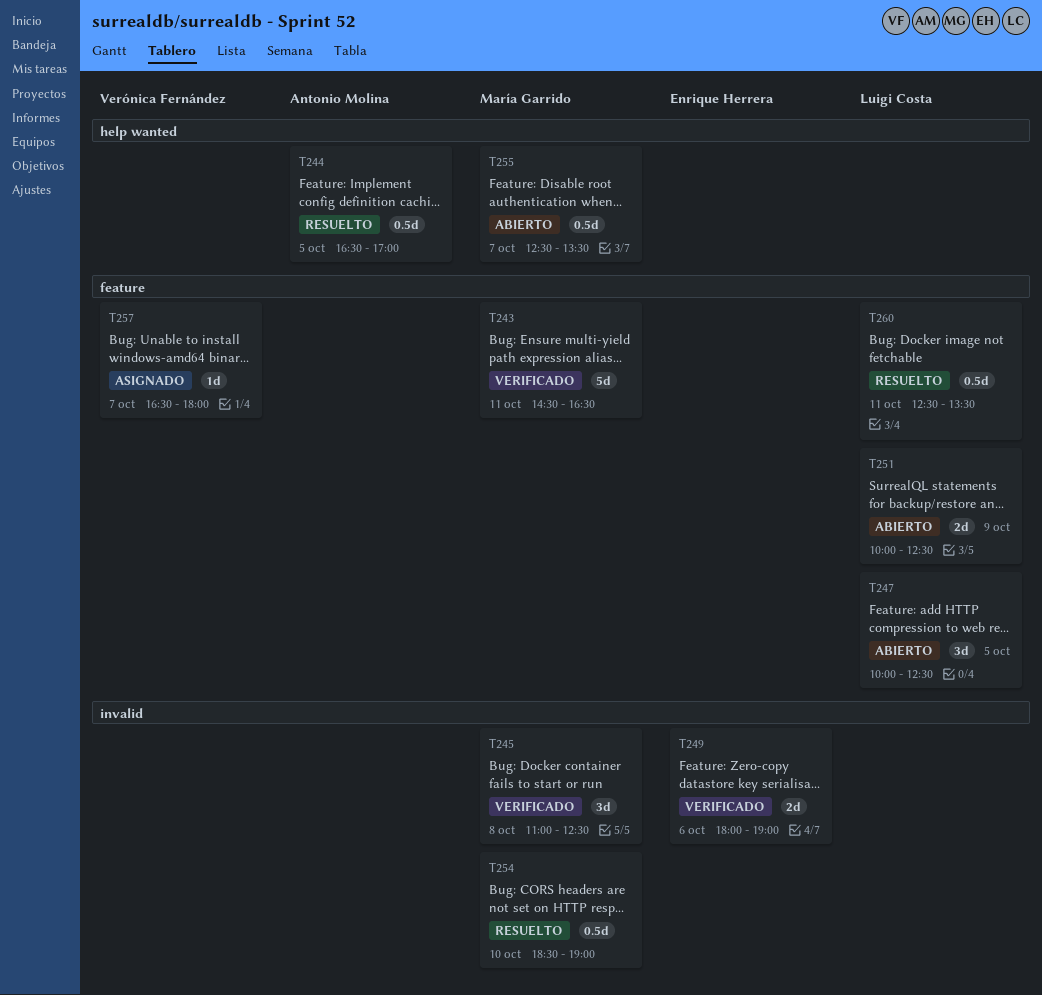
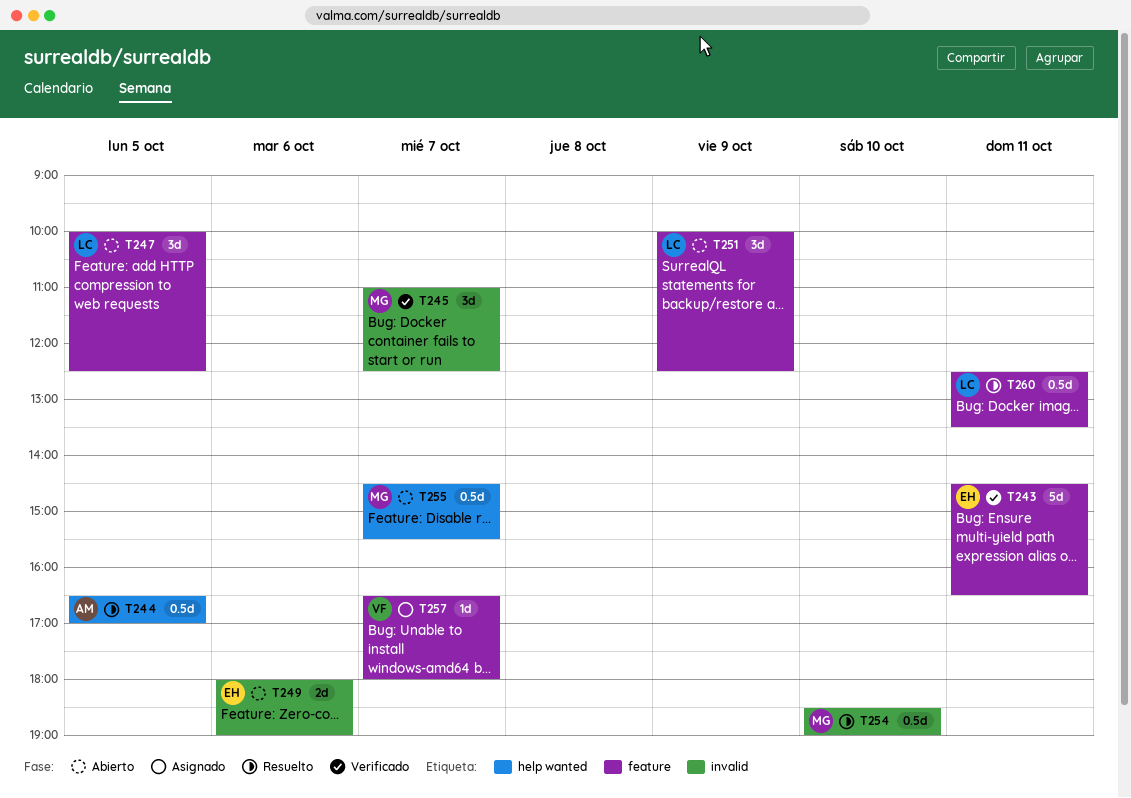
T243, owner: María Garrido -> Enrique Herrera
T245, day: Oct 8 -> Oct 7
T249, status: Verificado -> Abierto
T251, estimate: 2d -> 3d
T255, begins: 12:30 -> 14:30
T255, ends: 13:30 -> 15:30

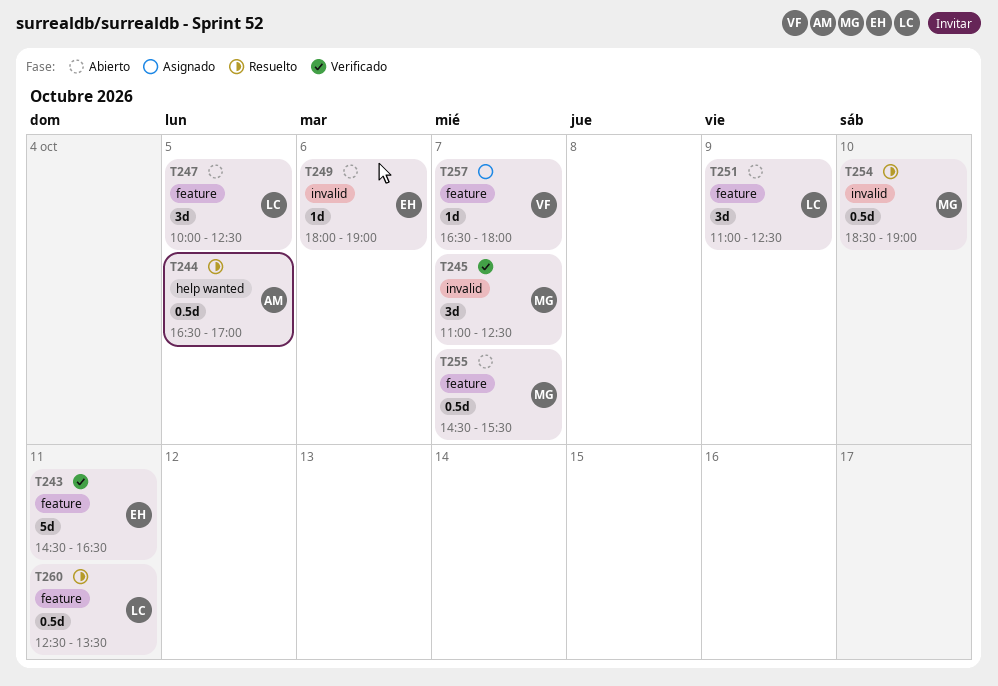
T249, estimate: 2d -> 1d
T251, begins: 10:00 -> 11:00
T255, label: help wanted -> feature

